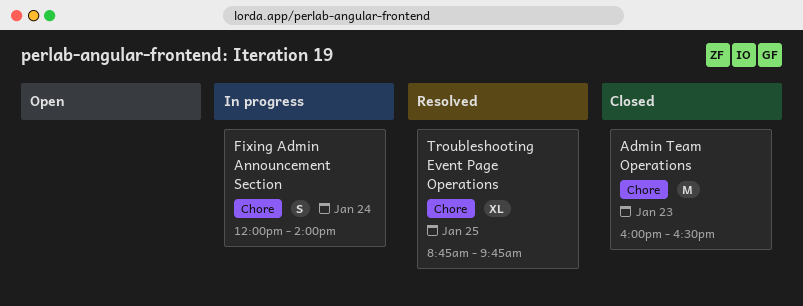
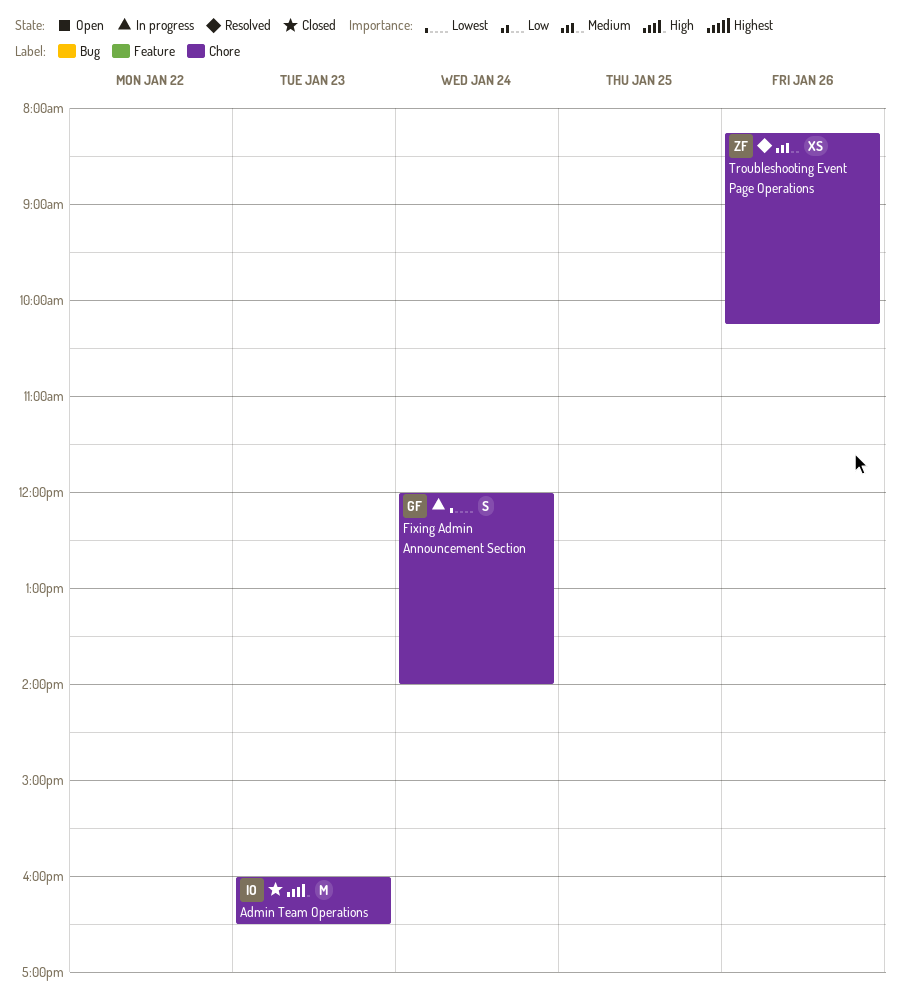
Troubleshooting Event Page Operations, estimate: XL -> XS
Troubleshooting Event Page Operations, day: Jan 25 -> Jan 26
Troubleshooting Event Page Operations, begins: 08:45 -> 08:15
Troubleshooting Event Page Operations, ends: 09:45 -> 10:15

